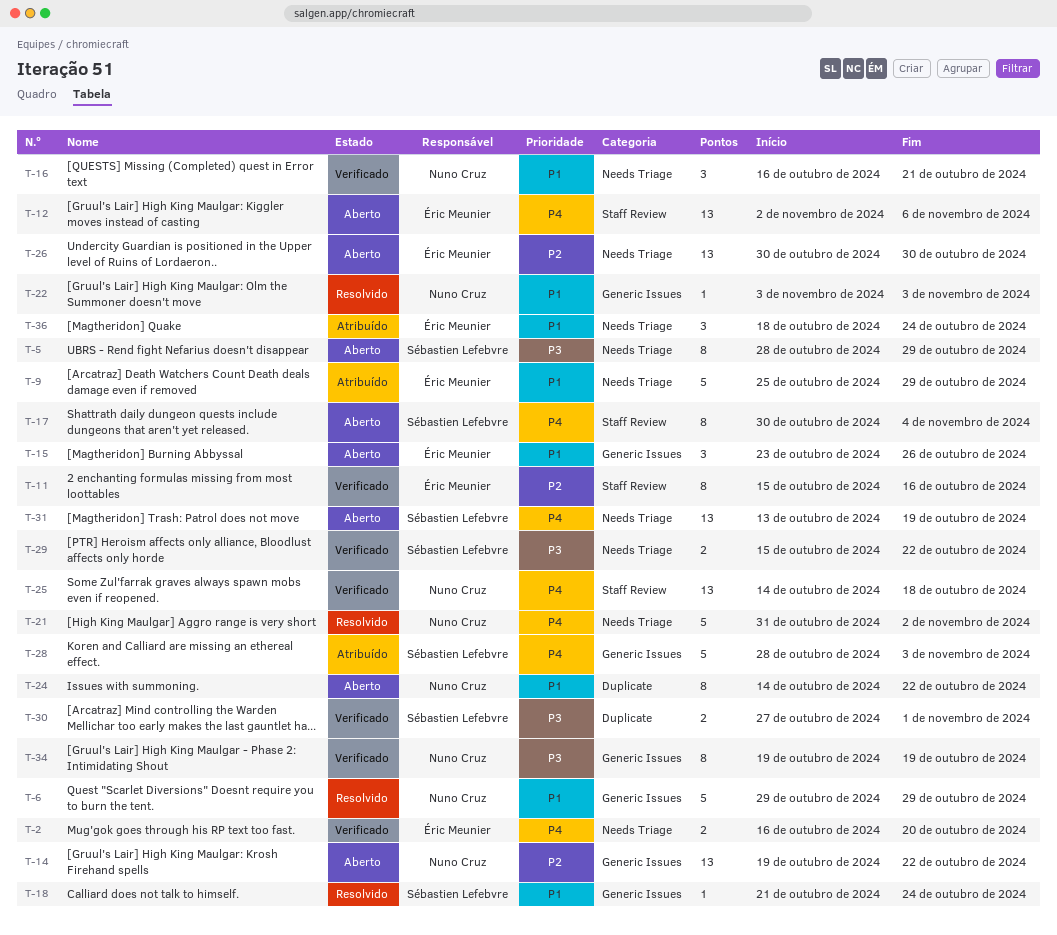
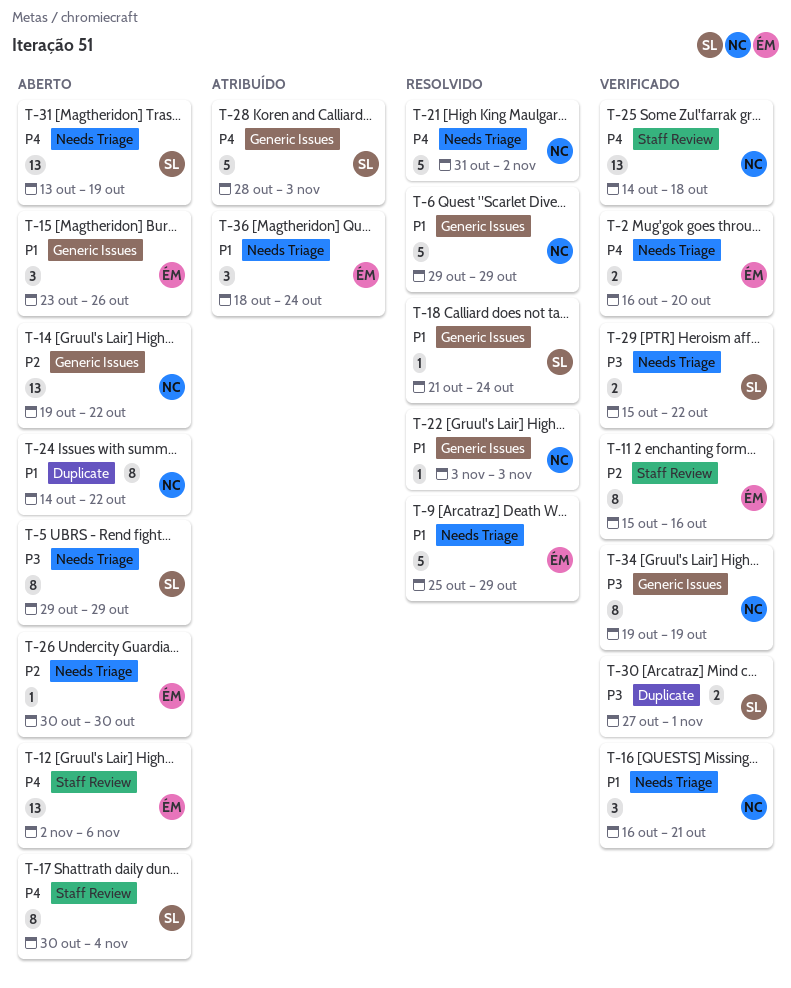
T-5, start: Oct 28 -> Oct 29
T-9, status: Atribuído -> Resolvido
T-26, estimate: 13 -> 1

